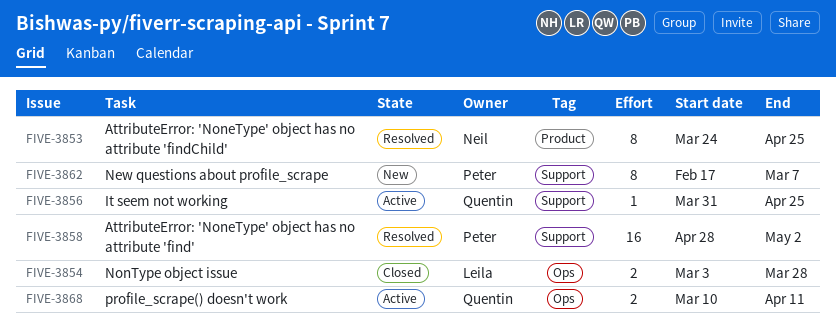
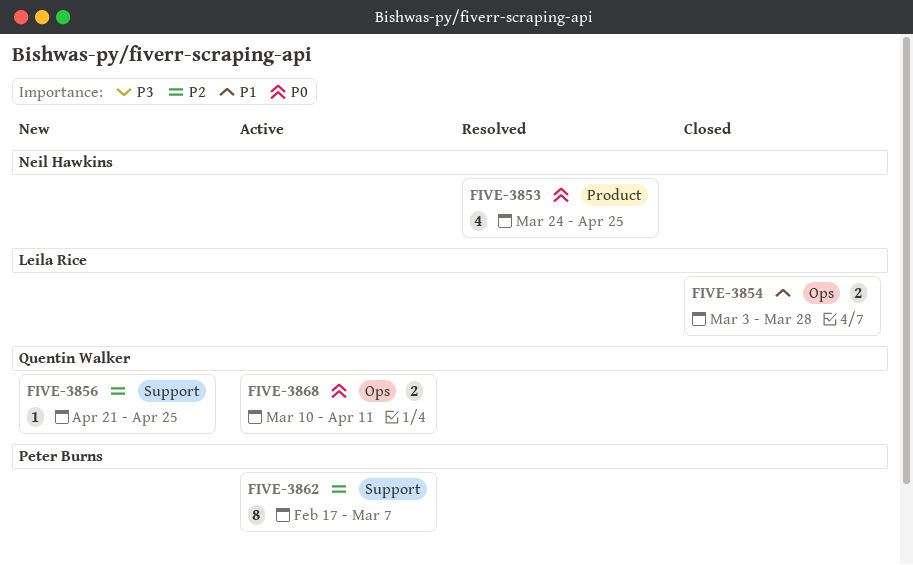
FIVE-3853, estimate: 8 -> 4
FIVE-3856, status: Active -> New
FIVE-3856, start: Mar 31 -> Apr 21
FIVE-3858: present -> none
FIVE-3862, status: New -> Active

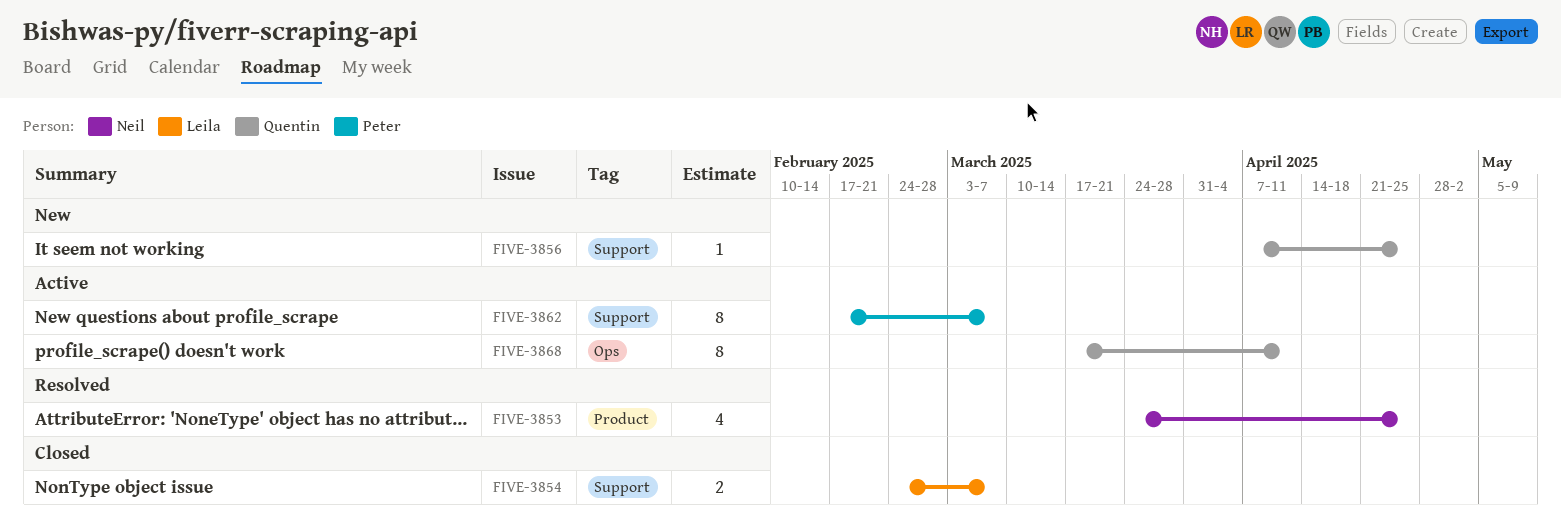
FIVE-3854, label: Ops -> Support
FIVE-3854, start: Mar 3 -> Feb 24
FIVE-3854, due: Mar 28 -> Mar 7
FIVE-3856, start: Apr 21 -> Apr 7
FIVE-3868, estimate: 2 -> 8
FIVE-3868, start: Mar 10 -> Mar 17

